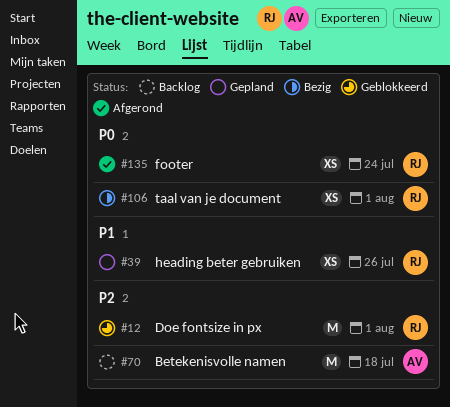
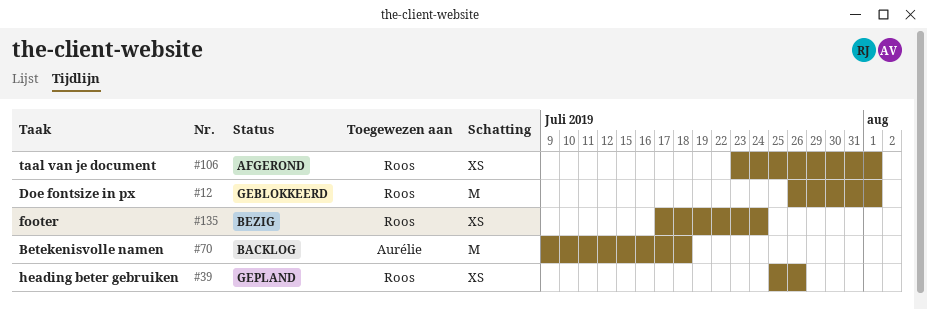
#106, status: Bezig -> Afgerond
#135, status: Afgerond -> Bezig

